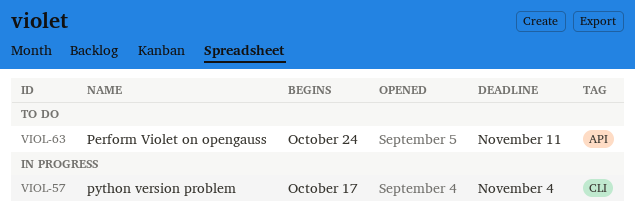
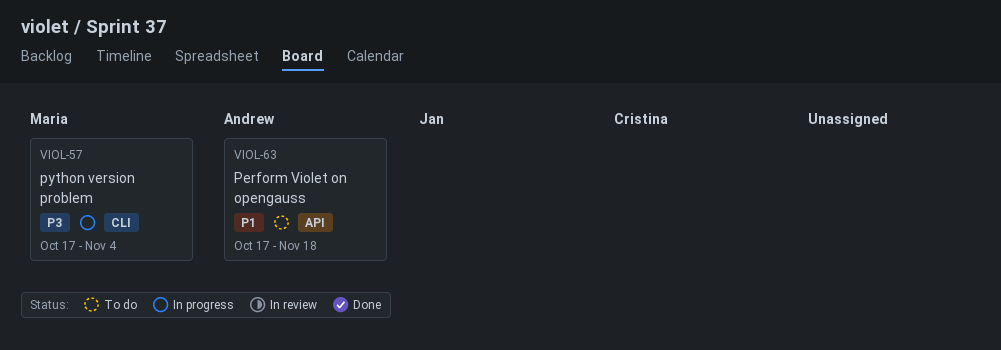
VIOL-63, start: Oct 24 -> Oct 17
VIOL-63, due: Nov 11 -> Nov 18

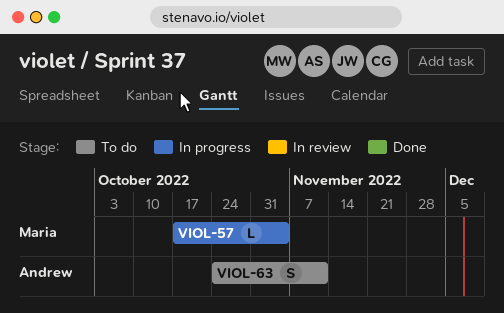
VIOL-63, start: Oct 17 -> Oct 24
VIOL-63, due: Nov 18 -> Nov 11

